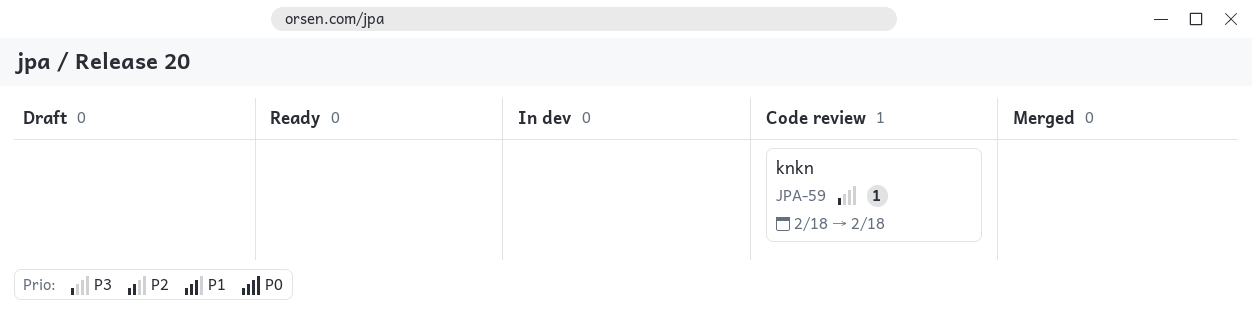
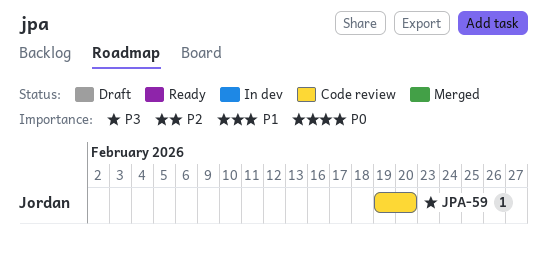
JPA-59, start: Feb 18 -> Feb 19
JPA-59, due: Feb 18 -> Feb 20

